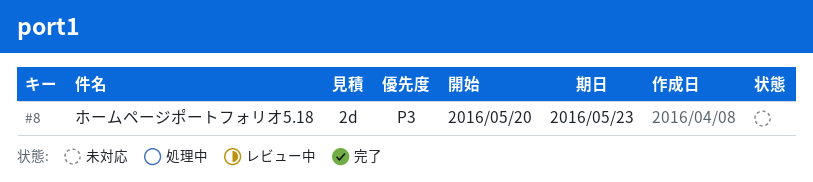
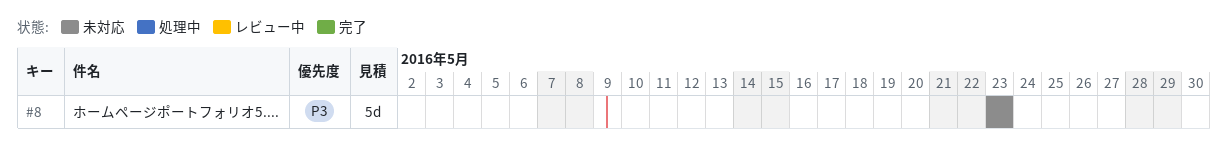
#8, estimate: 2d -> 5d
#8, start: May 20 -> May 23

